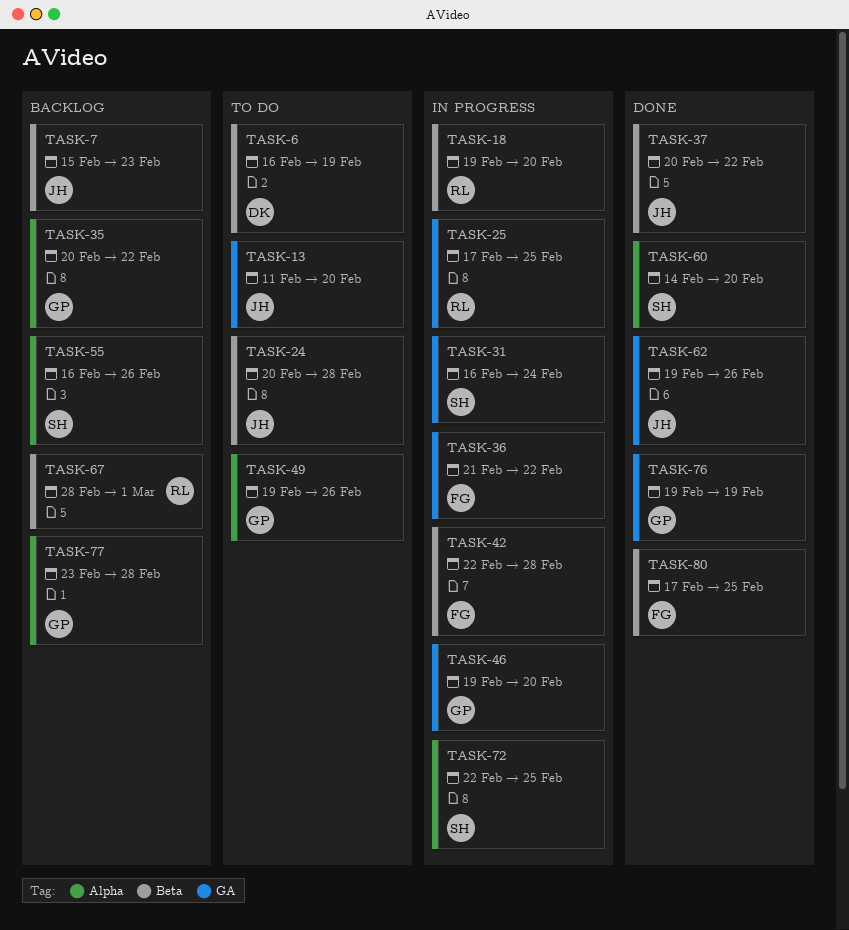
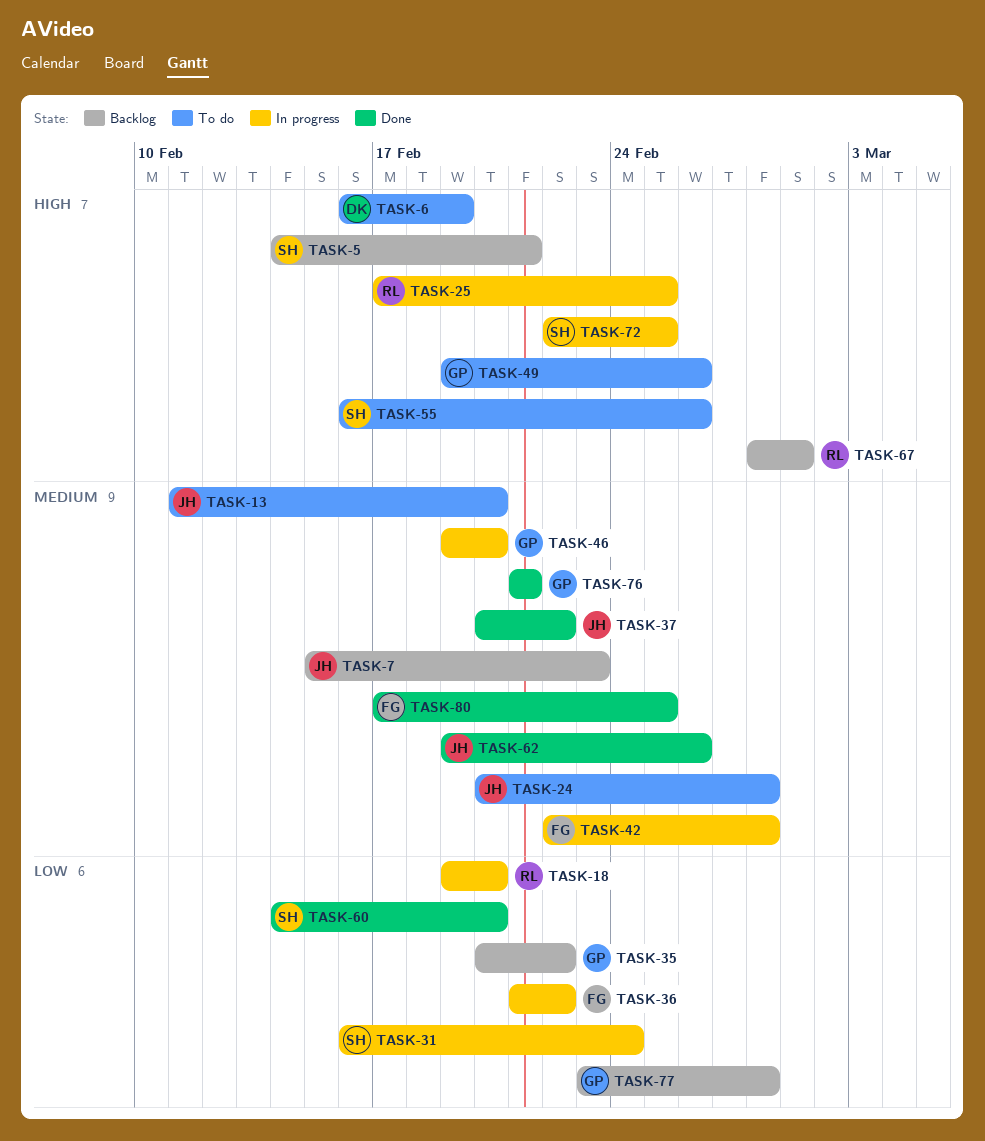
TASK-5: none -> present
TASK-55, status: Backlog -> To do
TASK-76, start: Feb 19 -> Feb 21
TASK-76, due: Feb 19 -> Feb 21

